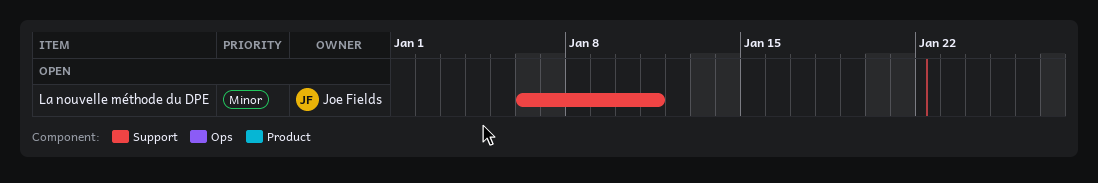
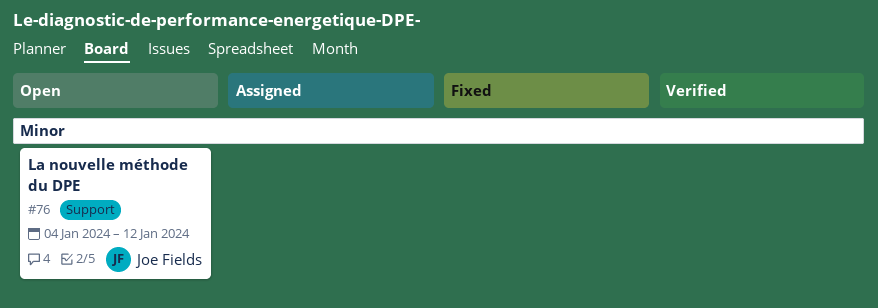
La nouvelle méthode du DPE, start: Jan 6 -> Jan 4
La nouvelle méthode du DPE, due: Jan 11 -> Jan 12

